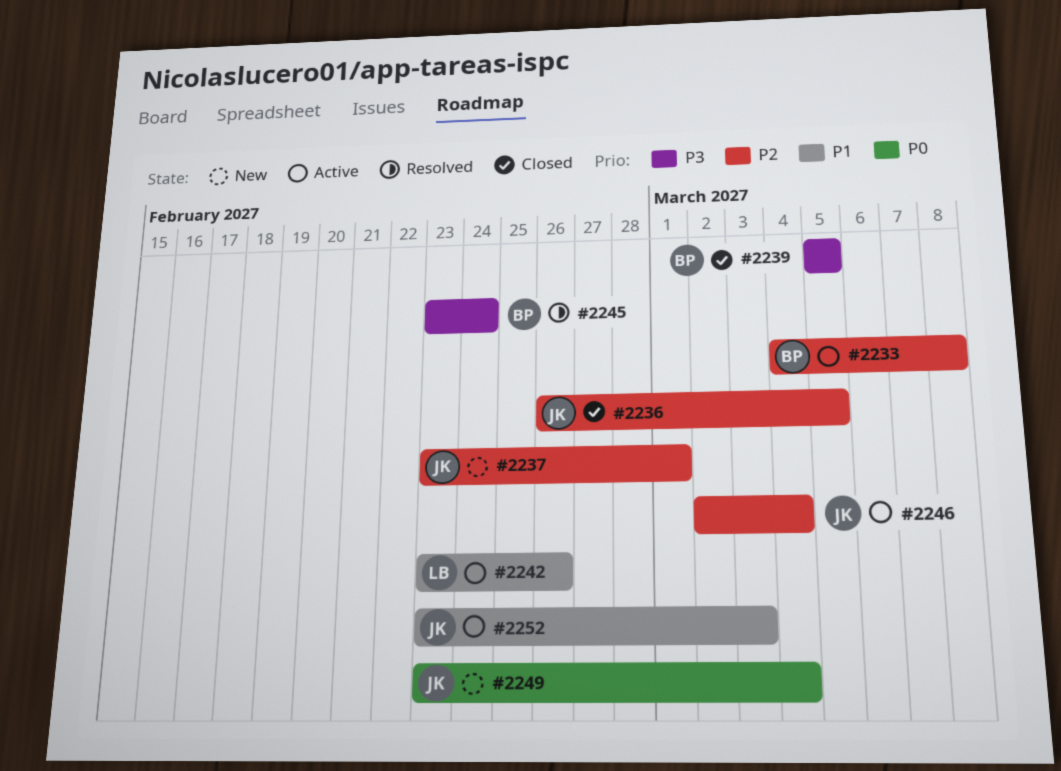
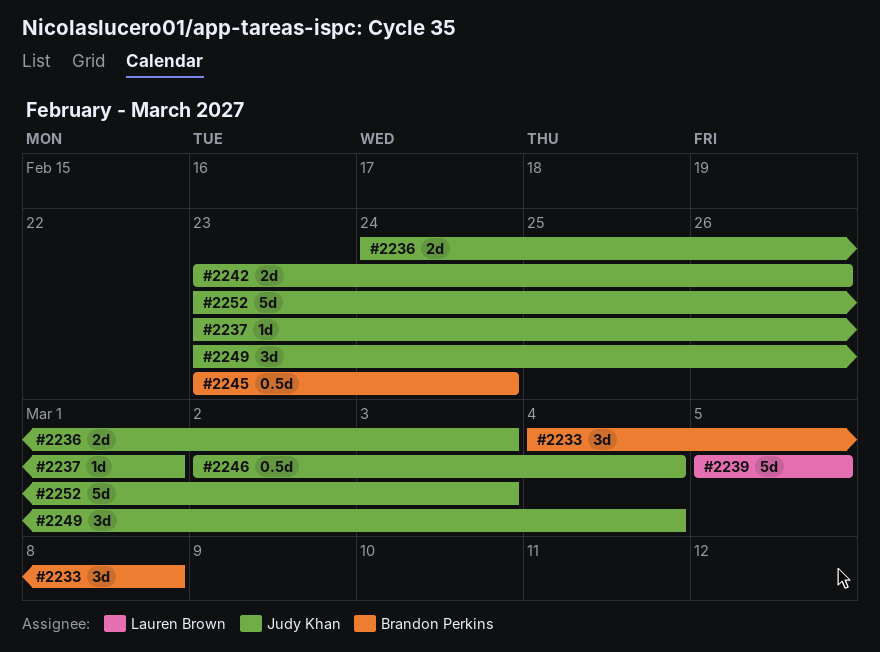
#2236, start: Feb 26 -> Feb 24
#2236, due: Mar 5 -> Mar 3
#2239, owner: Brandon Perkins -> Lauren Brown
#2242, owner: Lauren Brown -> Judy Khan

